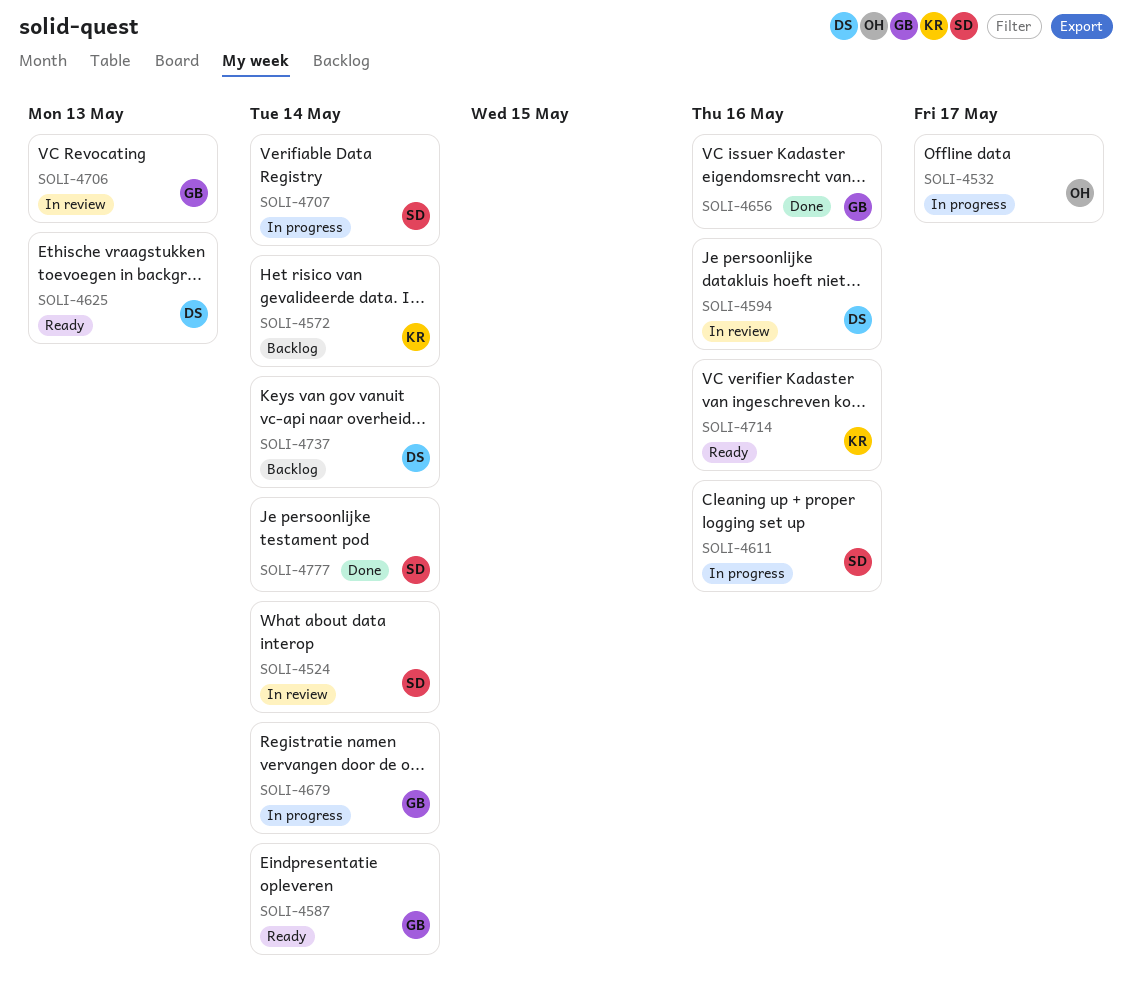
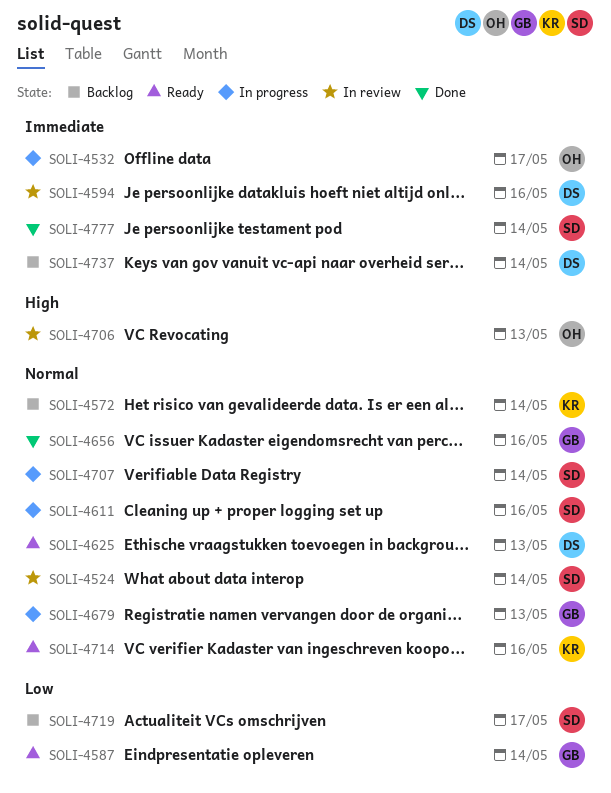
SOLI-4679, due: May 14 -> May 13
SOLI-4706, owner: GB -> OH
SOLI-4719: none -> present

